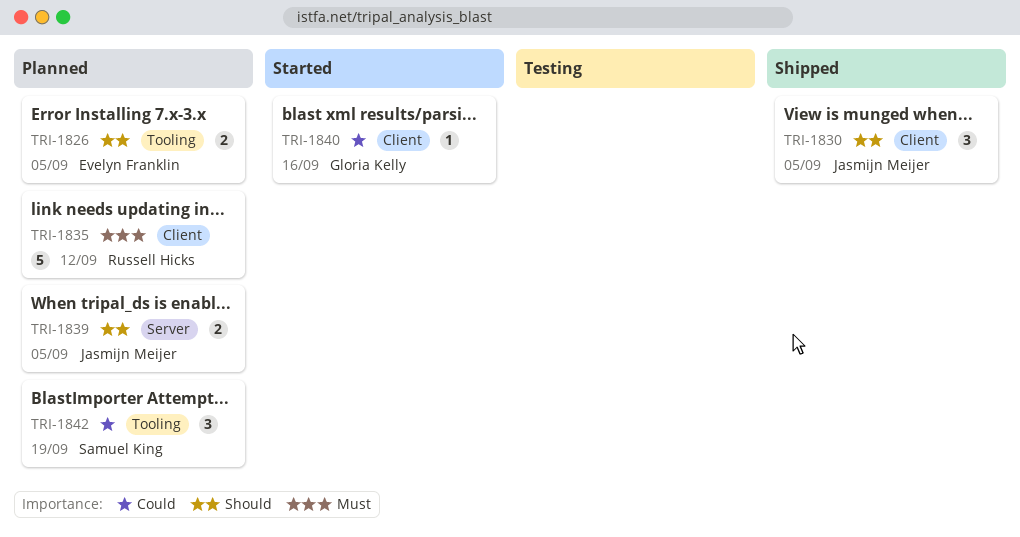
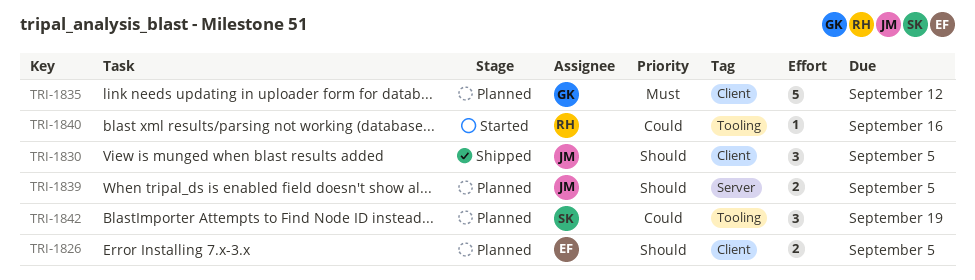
TRI-1826, label: Tooling -> Client
TRI-1835, owner: Russell Hicks -> Gloria Kelly
TRI-1840, owner: Gloria Kelly -> Russell Hicks
TRI-1840, label: Client -> Tooling

